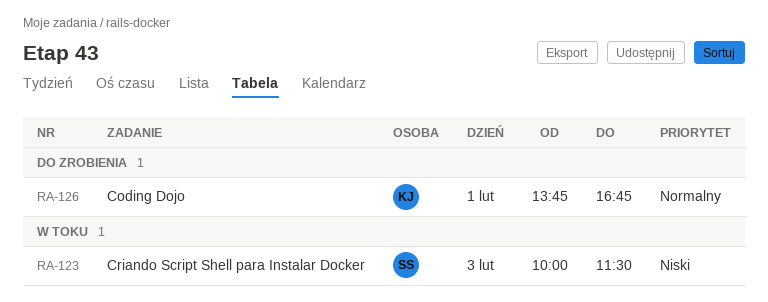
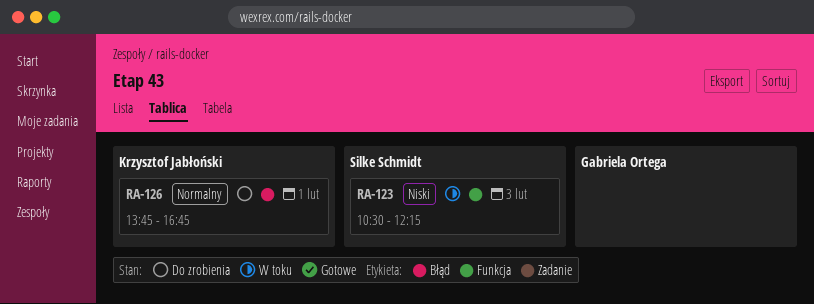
RA-123, begins: 10:00 -> 10:30
RA-123, ends: 11:30 -> 12:15

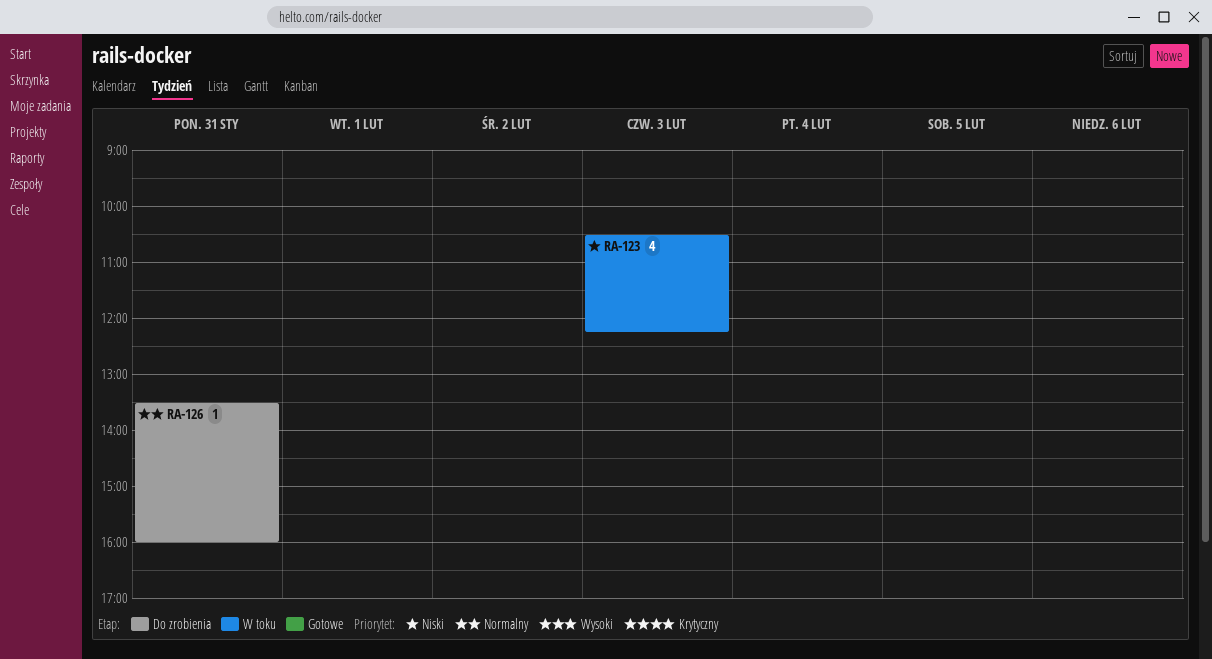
RA-126, day: Feb 1 -> Jan 31
RA-126, begins: 13:45 -> 13:30
RA-126, ends: 16:45 -> 16:00

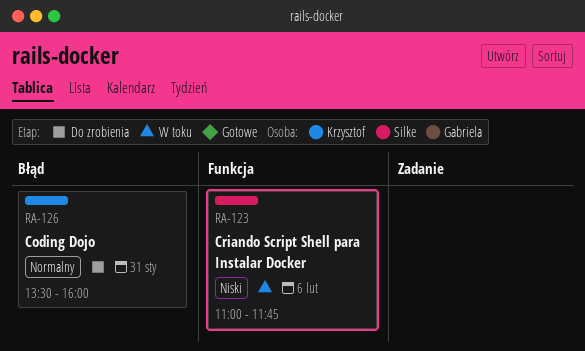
RA-123, day: Feb 3 -> Feb 6
RA-123, begins: 10:30 -> 11:00
RA-123, ends: 12:15 -> 11:45

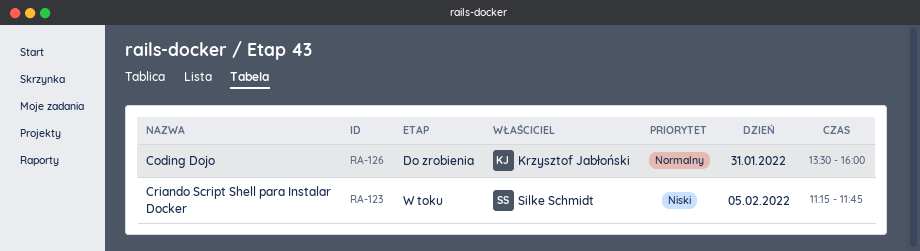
RA-123, day: Feb 6 -> Feb 5
RA-123, begins: 11:00 -> 11:15

